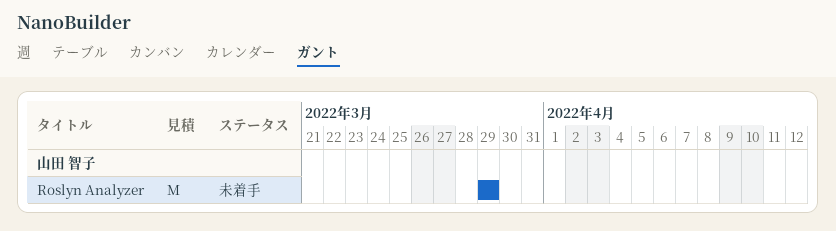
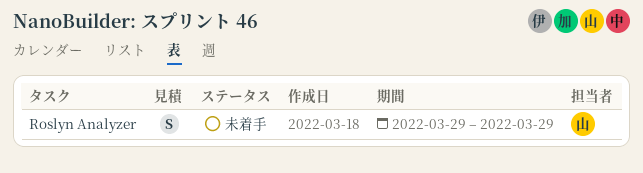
Roslyn Analyzer, estimate: M -> S

